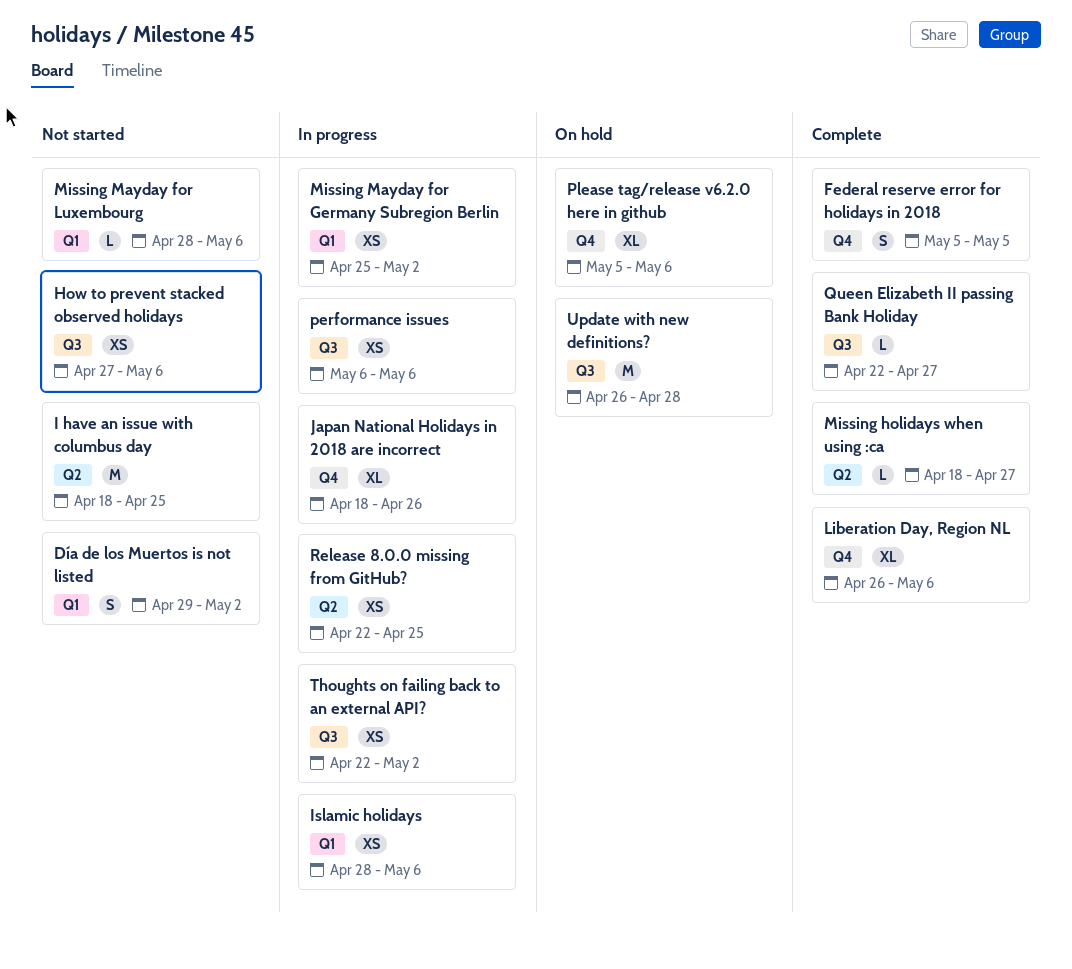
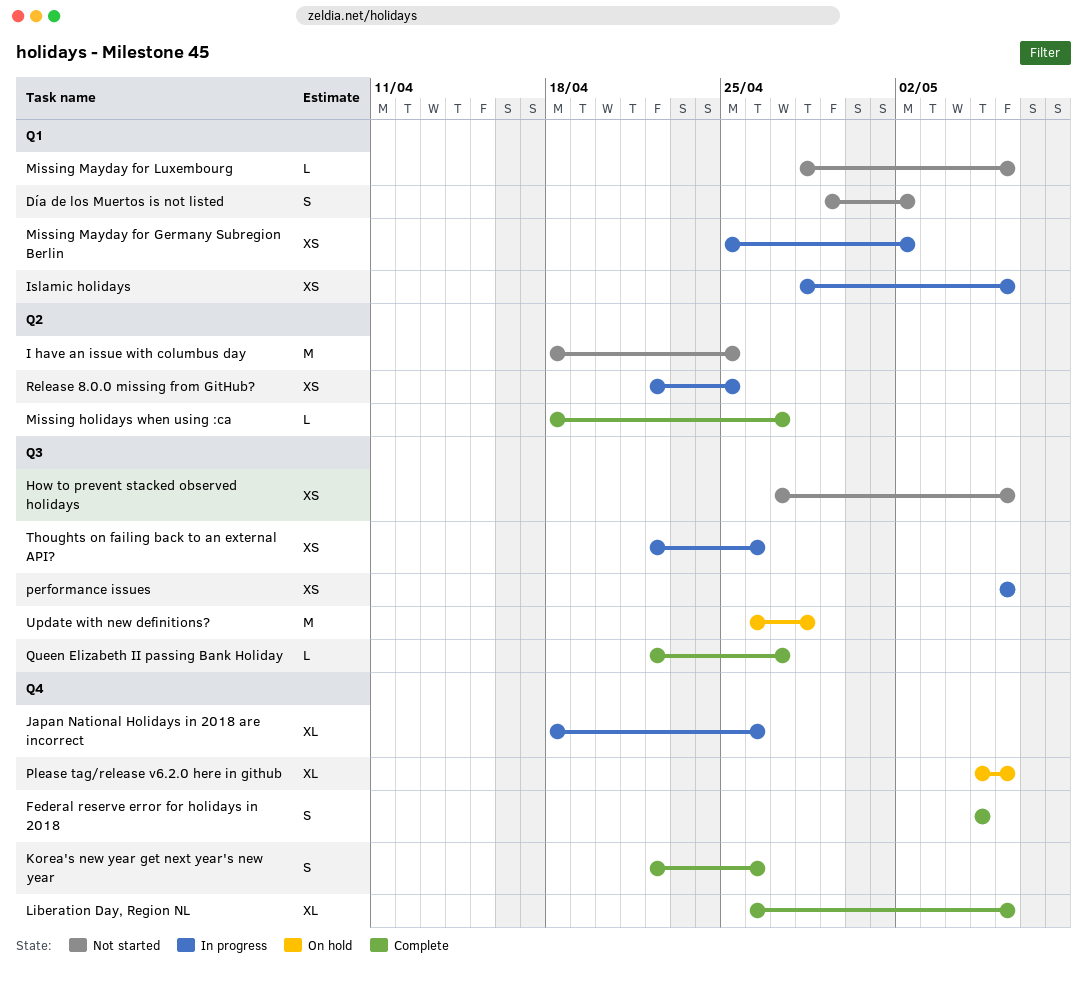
Korea's new year get next year's new year: none -> present
Thoughts on failing back to an external API?, due: May 2 -> Apr 26

